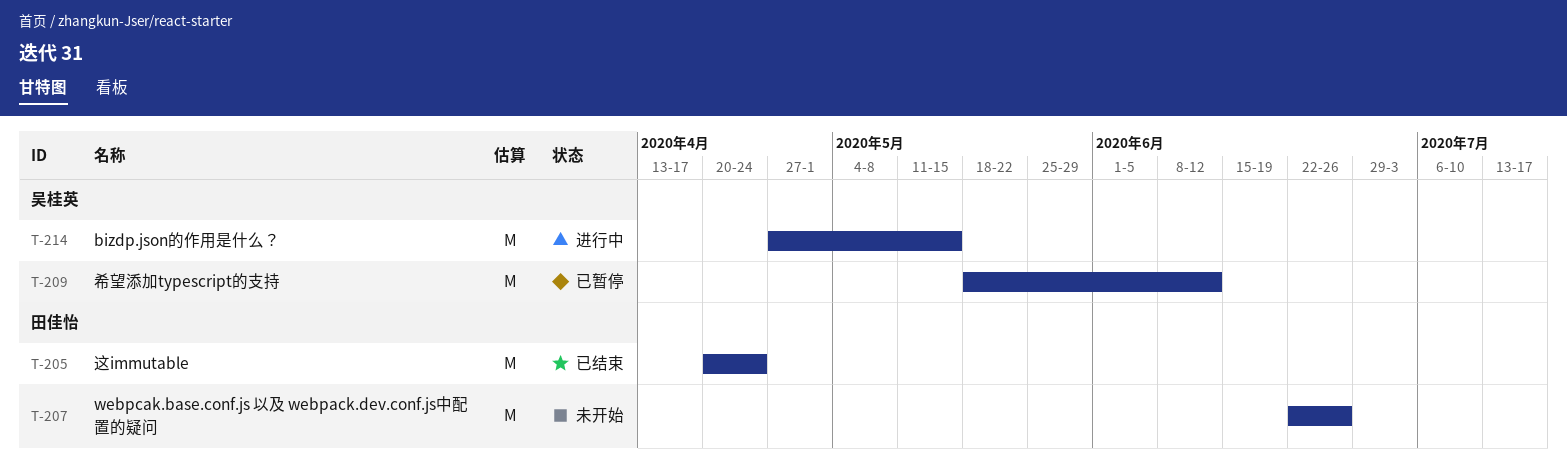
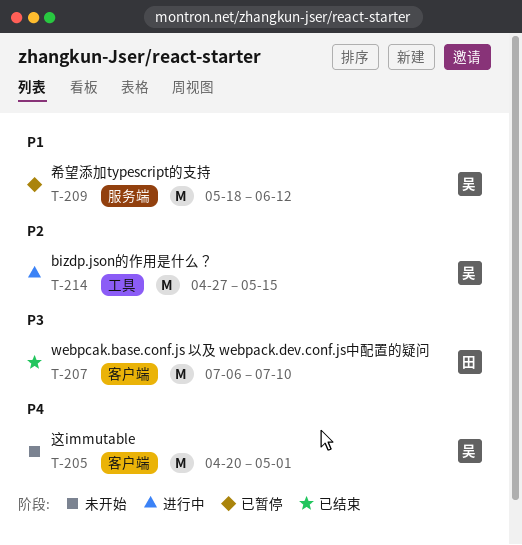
T-205, status: 已结束 -> 未开始
T-205, owner: 田佳怡 -> 吴桂英
T-205, due: Apr 24 -> May 1
T-207, status: 未开始 -> 已结束
T-207, start: Jun 22 -> Jul 6
T-207, due: Jun 26 -> Jul 10

